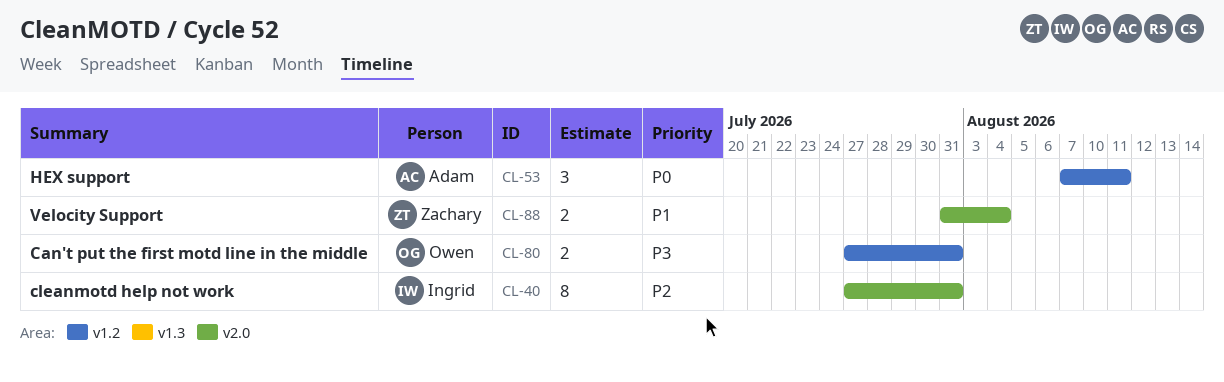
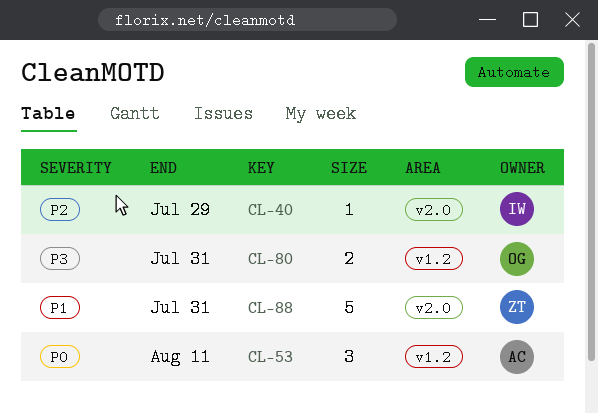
CL-40, estimate: 8 -> 1
CL-40, due: Jul 31 -> Jul 29
CL-88, estimate: 2 -> 5
CL-88, due: Aug 4 -> Jul 31

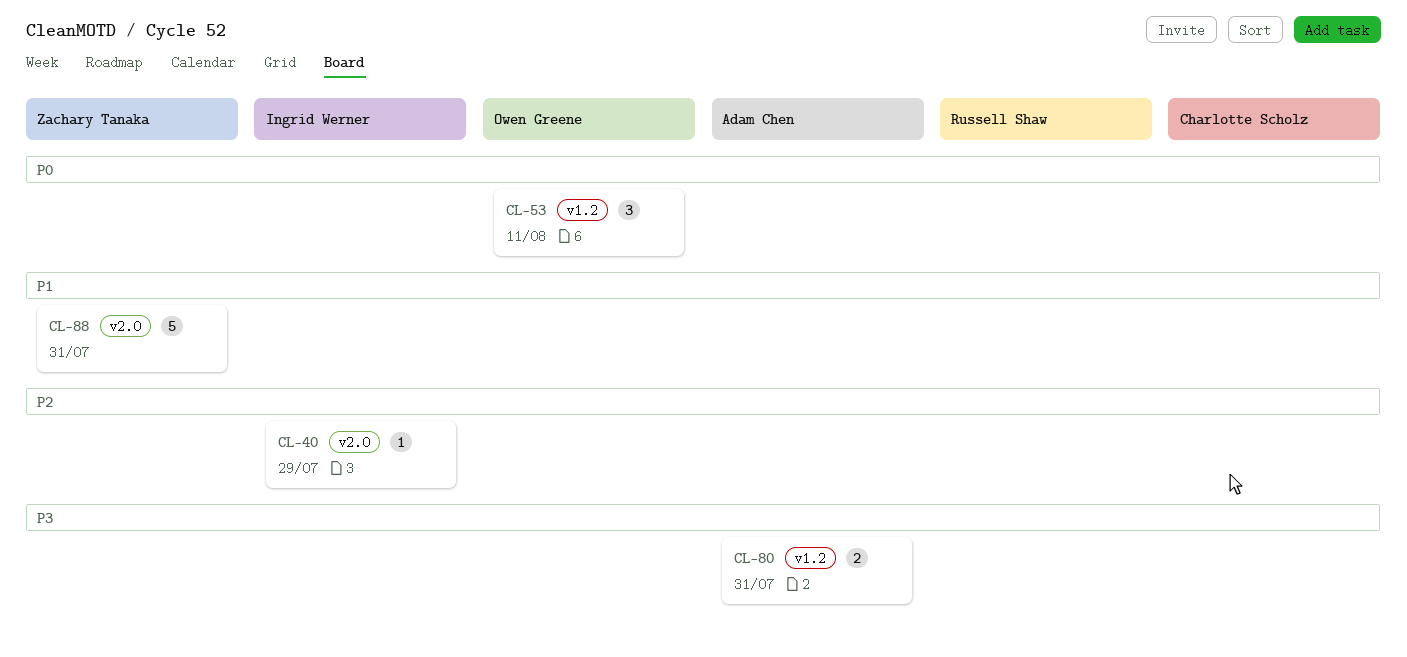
CL-53, owner: Adam Chen -> Owen Greene
CL-80, owner: Owen Greene -> Adam Chen

